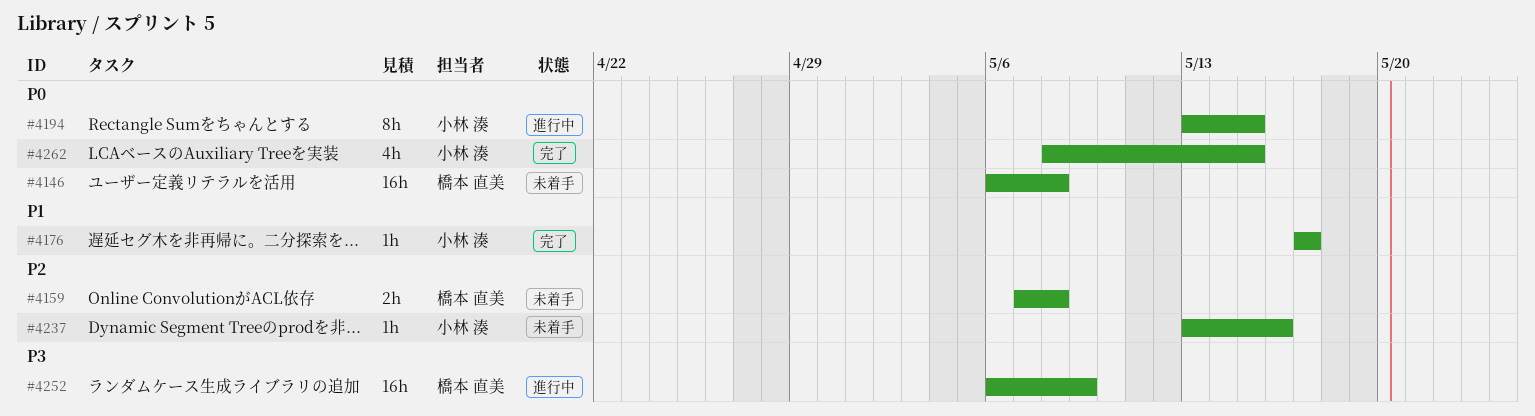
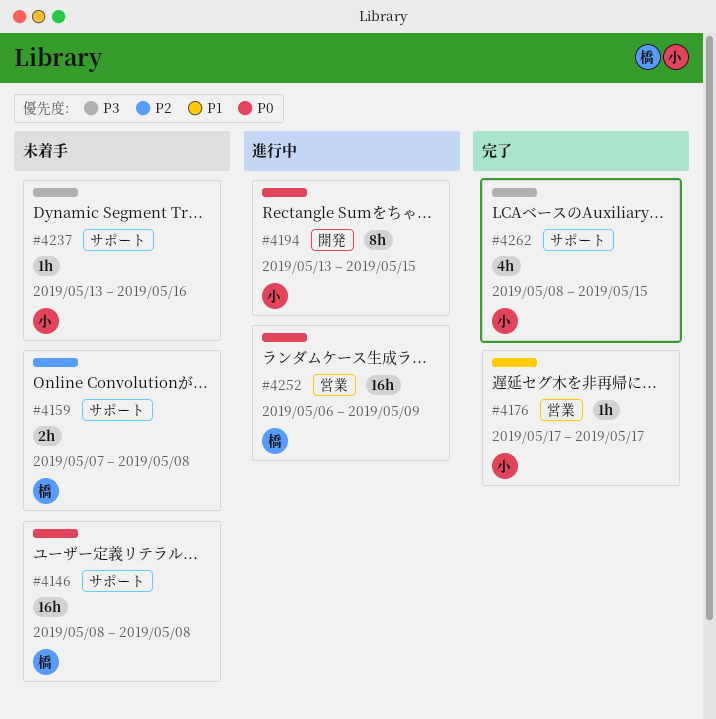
#4146, start: May 6 -> May 8
#4237, priority: P2 -> P3
#4252, priority: P3 -> P0
#4262, priority: P0 -> P3

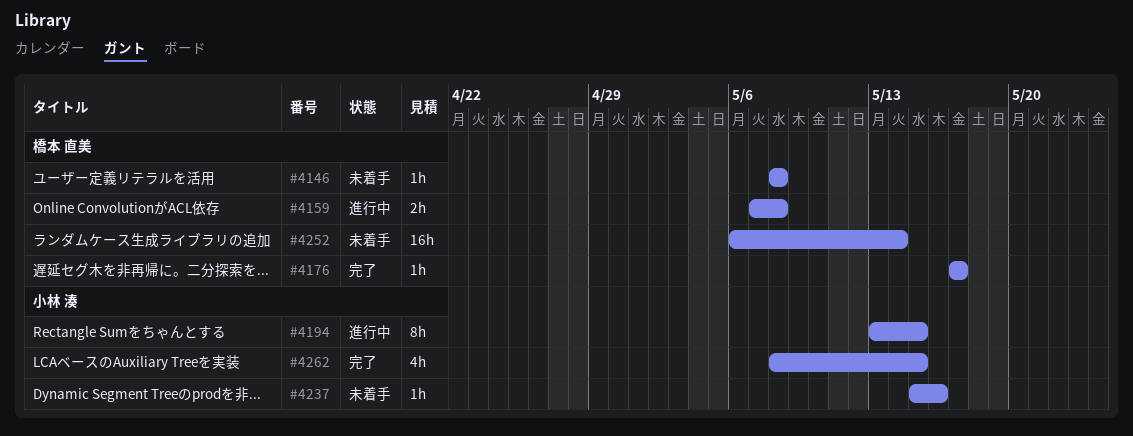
#4146, estimate: 16h -> 1h
#4159, status: 未着手 -> 進行中
#4176, owner: 小林 湊 -> 橋本 直美
#4237, start: May 13 -> May 15
#4252, status: 進行中 -> 未着手
#4252, due: May 9 -> May 14

